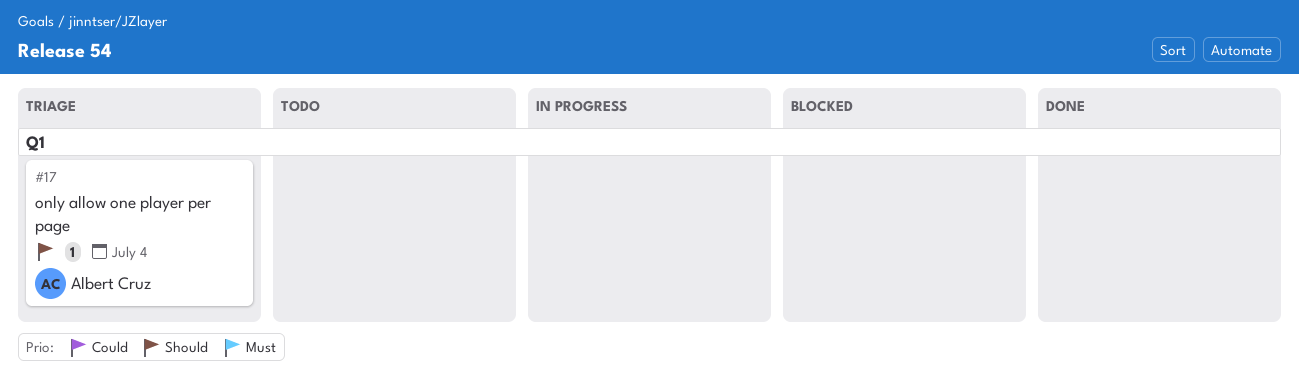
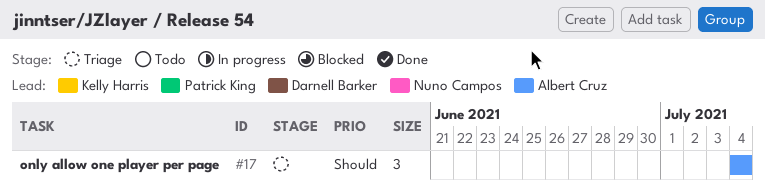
#17, estimate: 1 -> 3

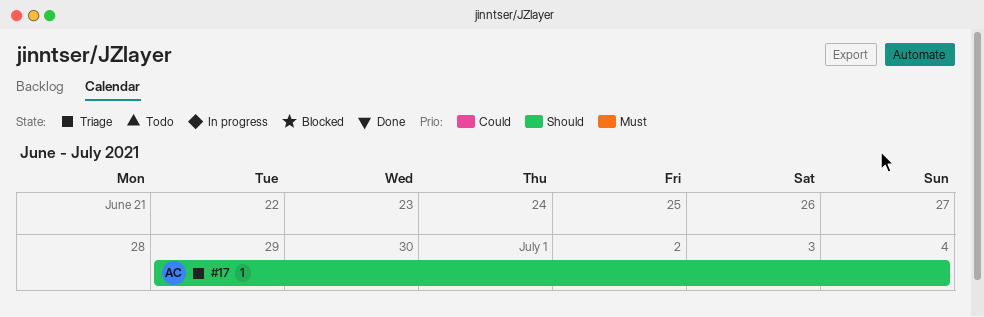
#17, estimate: 3 -> 1
#17, start: Jul 4 -> Jun 29

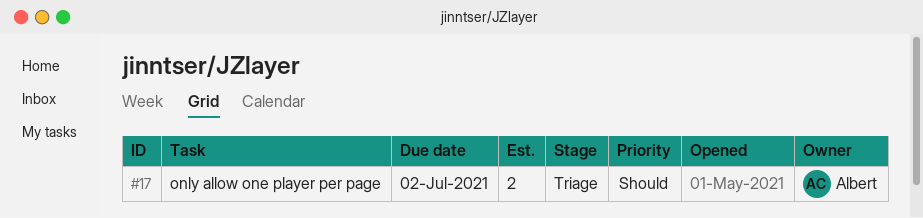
#17, estimate: 1 -> 2
#17, due: Jul 4 -> Jul 2

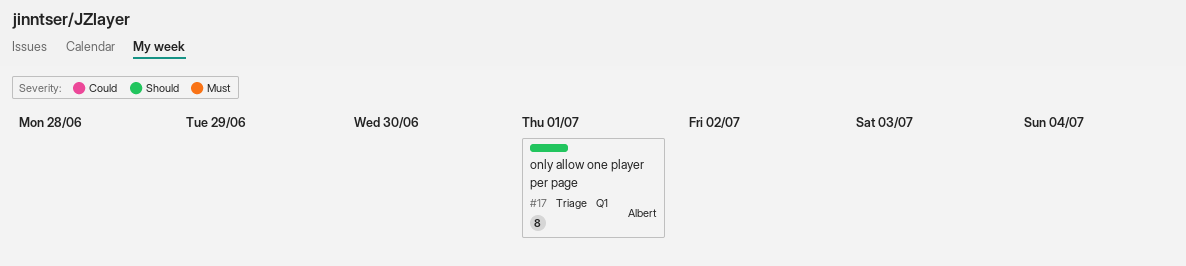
#17, estimate: 2 -> 8
#17, due: Jul 2 -> Jul 1

